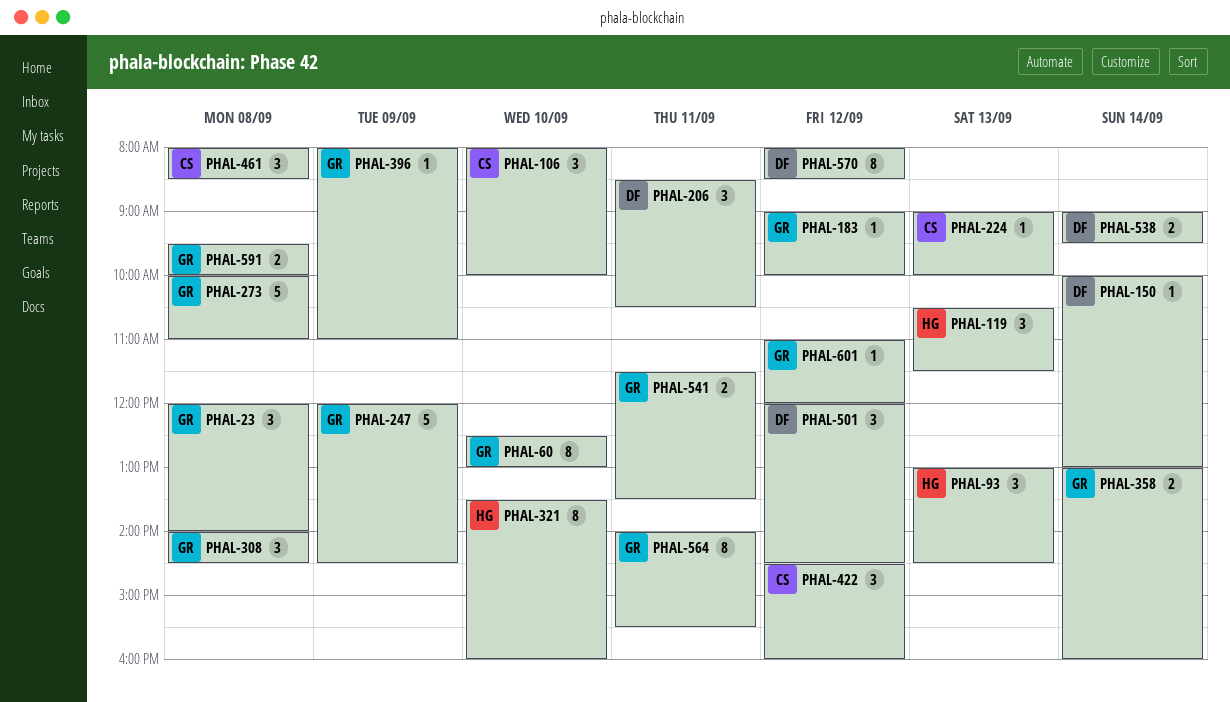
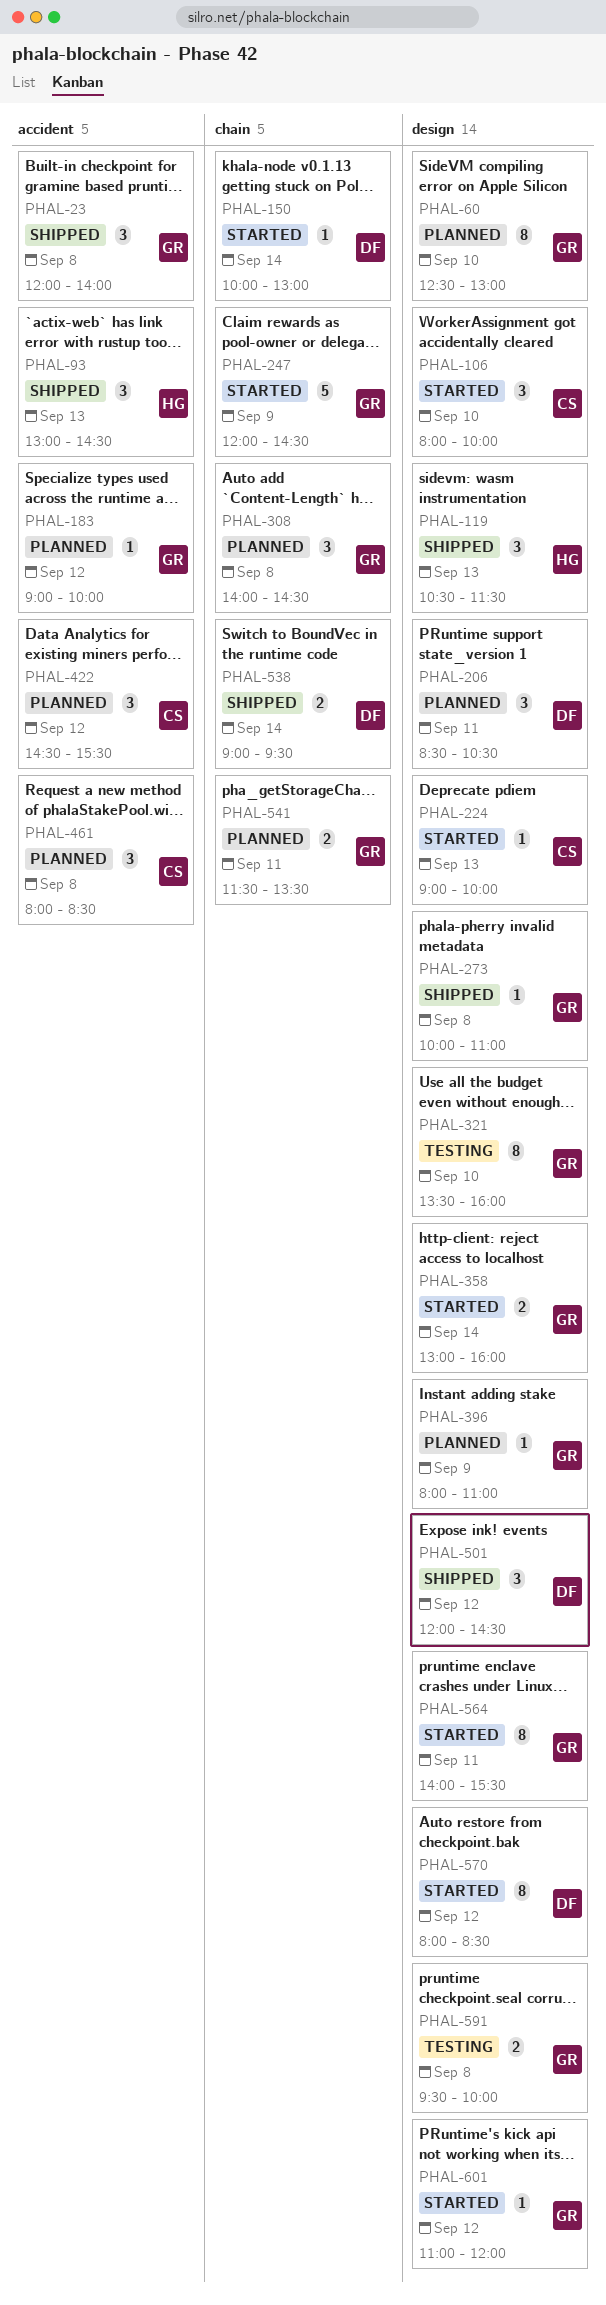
PHAL-273, estimate: 5 -> 1
PHAL-321, owner: HG -> GR
PHAL-422, ends: 16:00 -> 15:30

